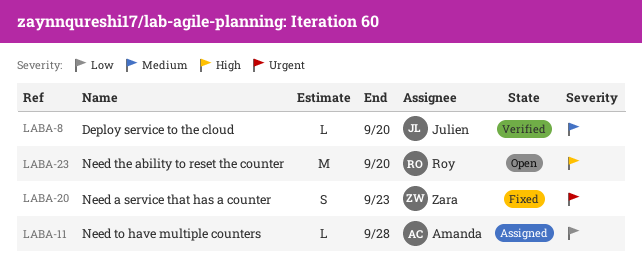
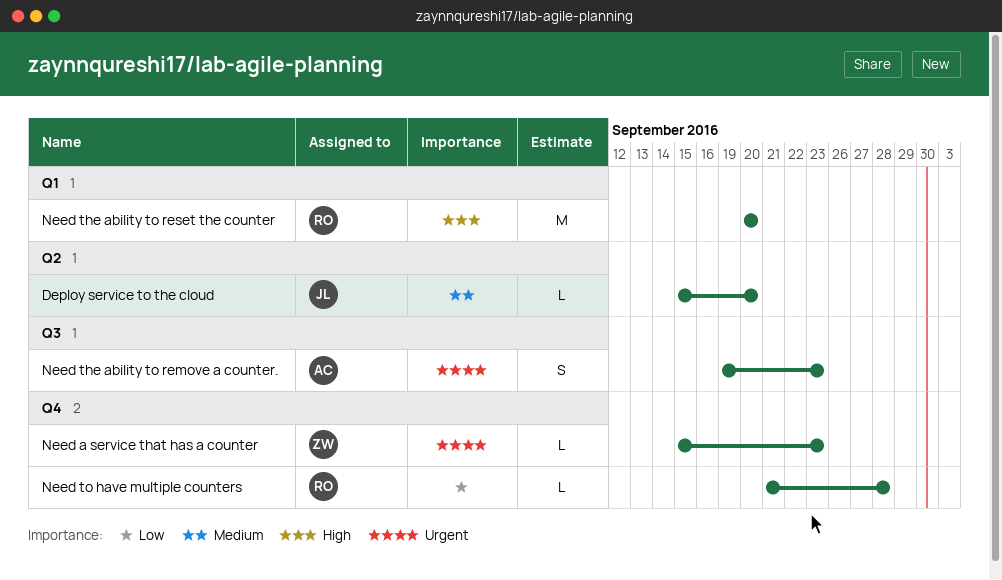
Need a service that has a counter, estimate: S -> L
Need the ability to remove a counter.: none -> present
Need to have multiple counters, owner: Amanda -> Roy

